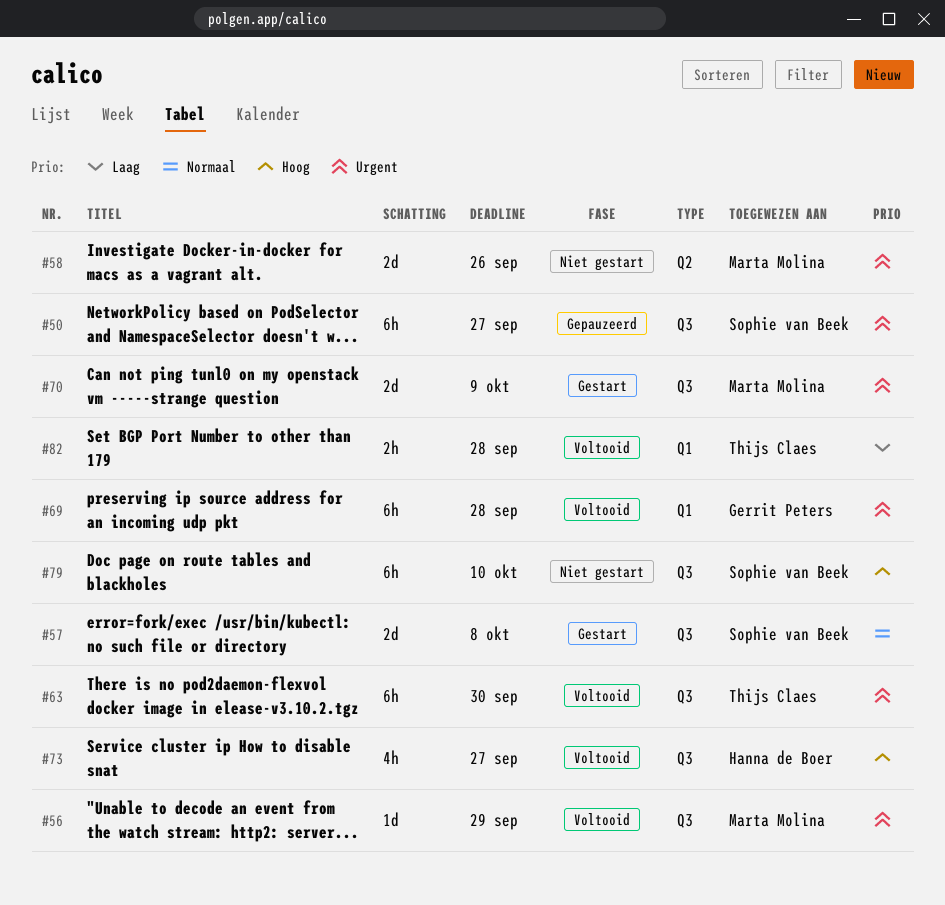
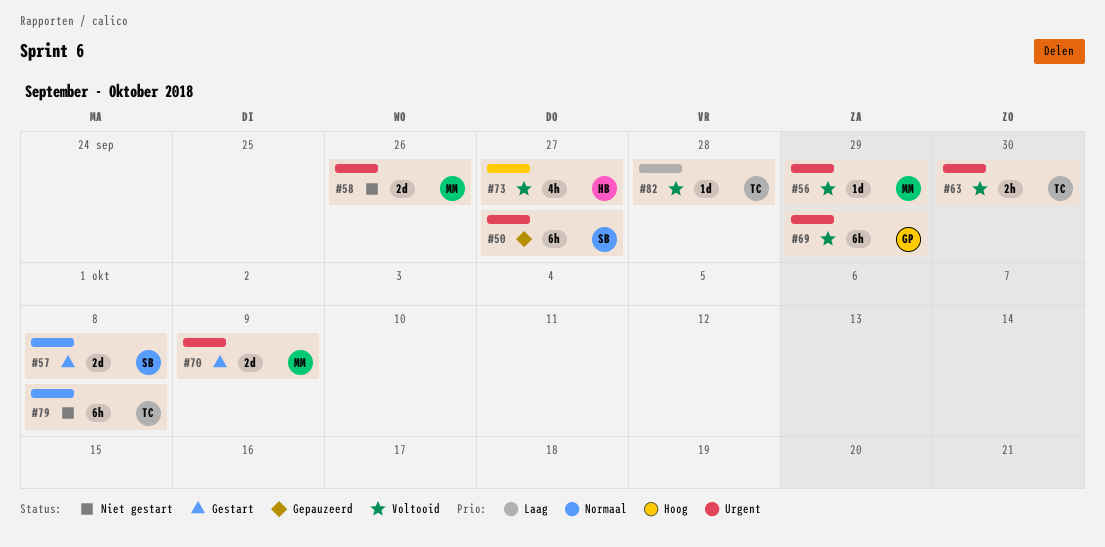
#63, estimate: 6h -> 2h
#69, due: Sep 28 -> Sep 29
#79, owner: Sophie van Beek -> Thijs Claes
#79, priority: Hoog -> Normaal
#79, due: Oct 10 -> Oct 8
#82, estimate: 2h -> 1d

